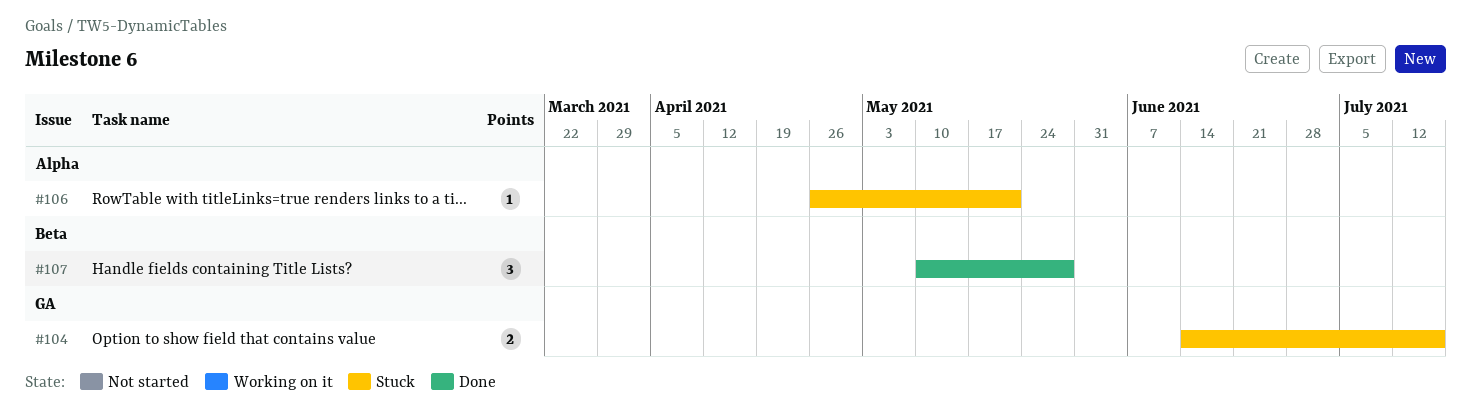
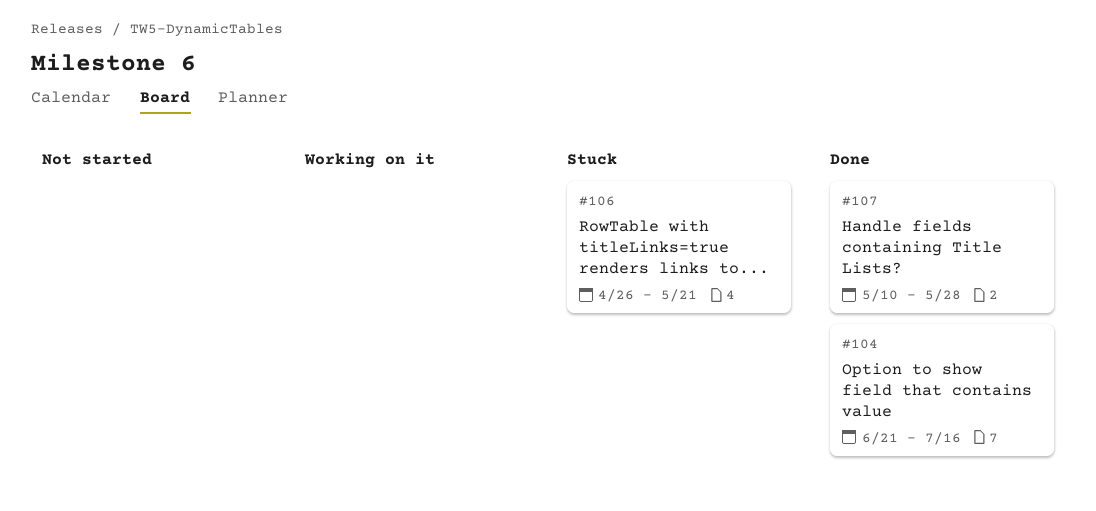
#104, status: Stuck -> Done
#104, start: Jun 14 -> Jun 21

